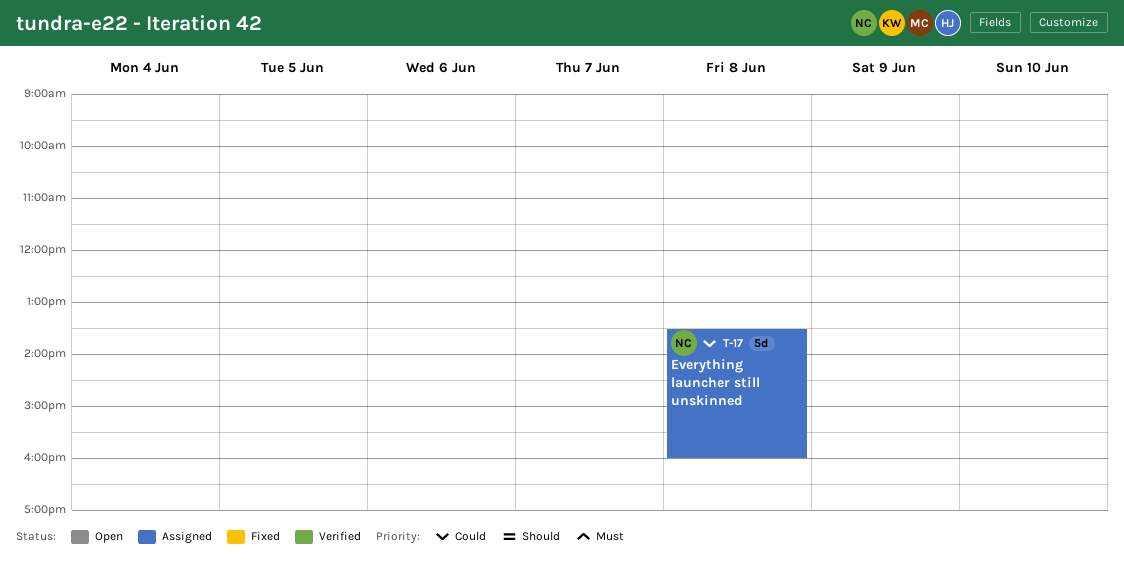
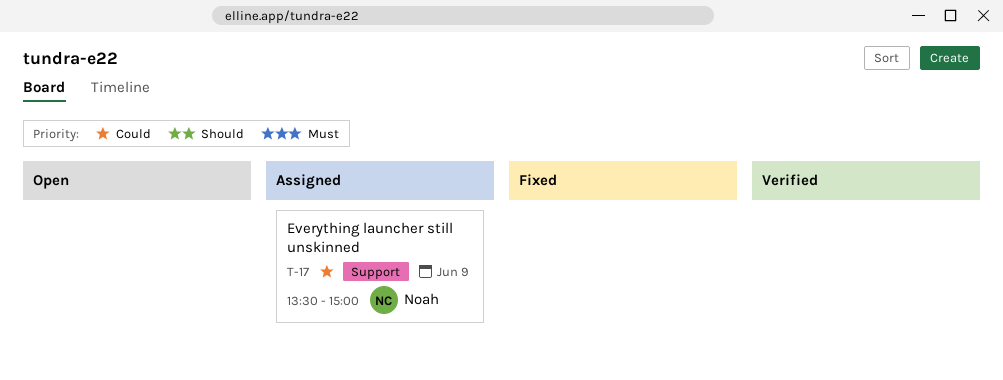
T-17, day: Jun 8 -> Jun 9
T-17, ends: 16:00 -> 15:00

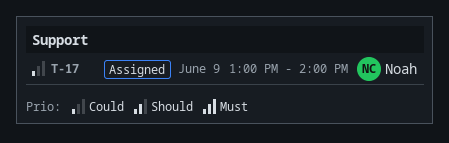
T-17, begins: 13:30 -> 13:00
T-17, ends: 15:00 -> 14:00

